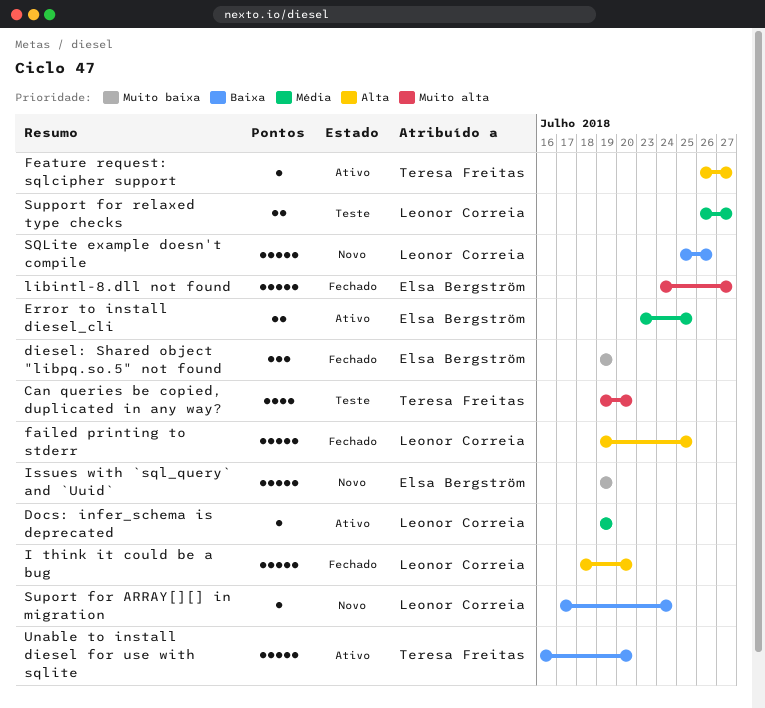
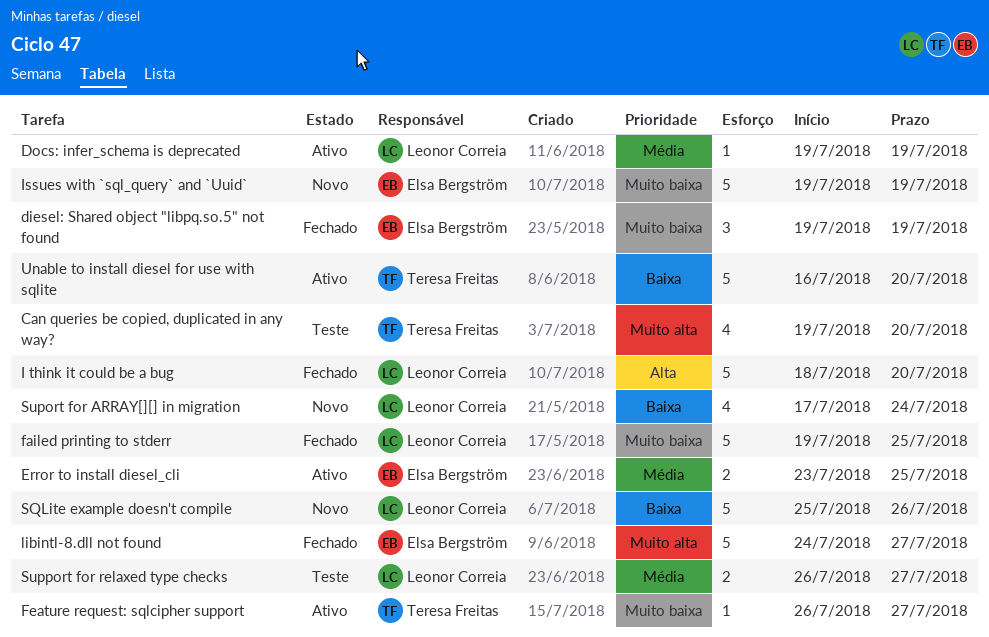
failed printing to stderr, priority: Alta -> Muito baixa
Feature request: sqlcipher support, priority: Alta -> Muito baixa
Suport for ARRAY[][] in migration, estimate: 1 -> 4

